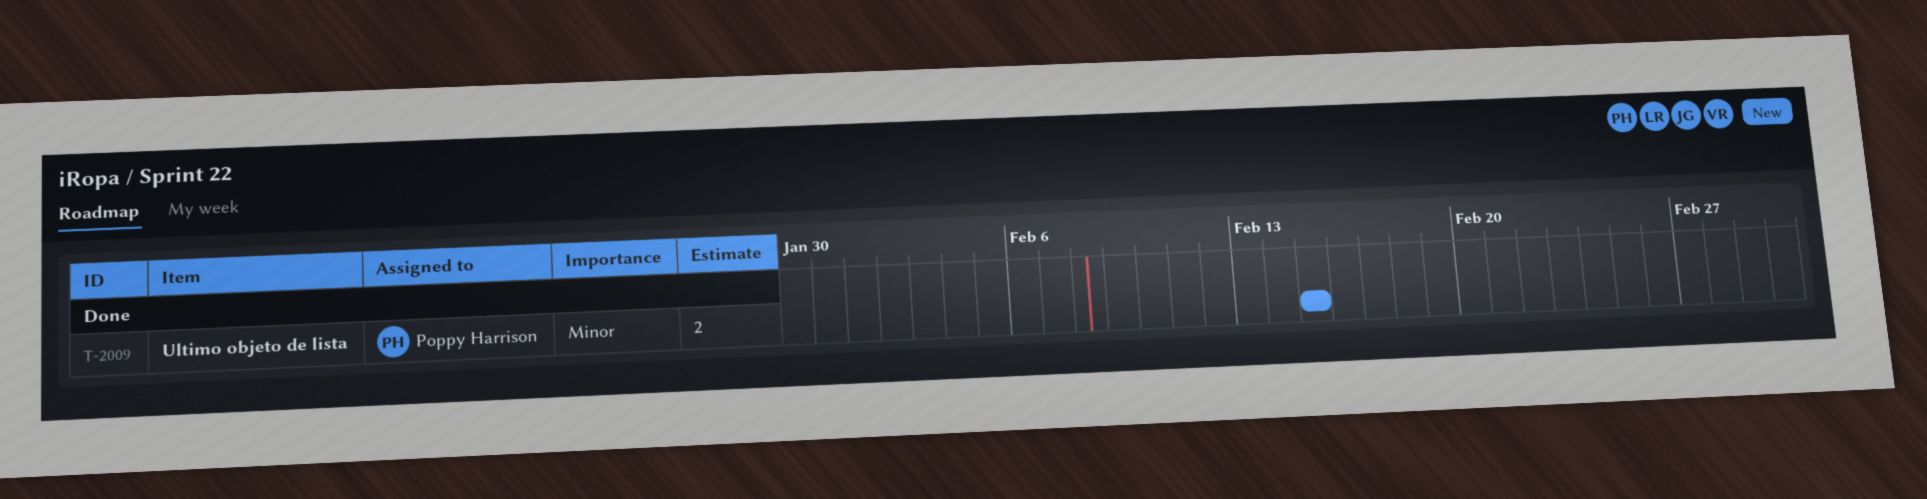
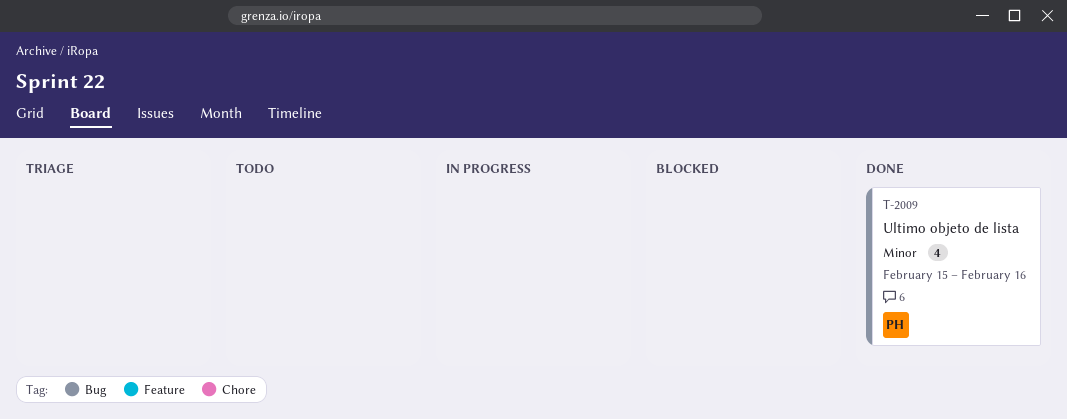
T-2009, estimate: 2 -> 4
T-2009, due: Feb 15 -> Feb 16

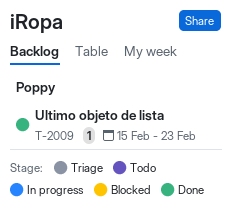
T-2009, estimate: 4 -> 1
T-2009, due: Feb 16 -> Feb 23

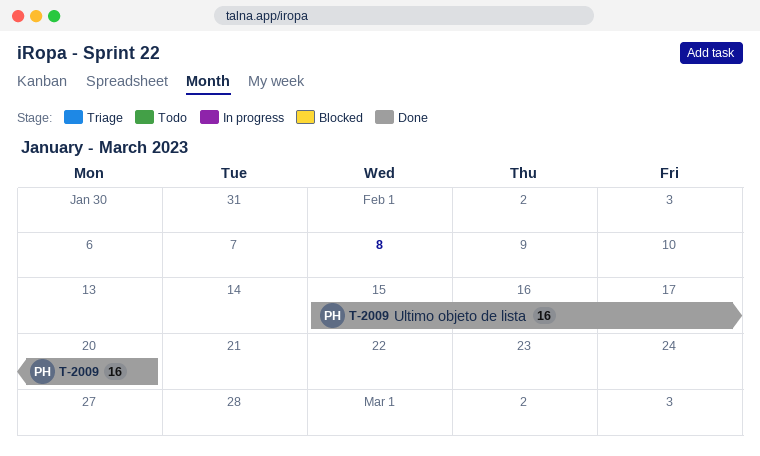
T-2009, estimate: 1 -> 16
T-2009, due: Feb 23 -> Feb 20

